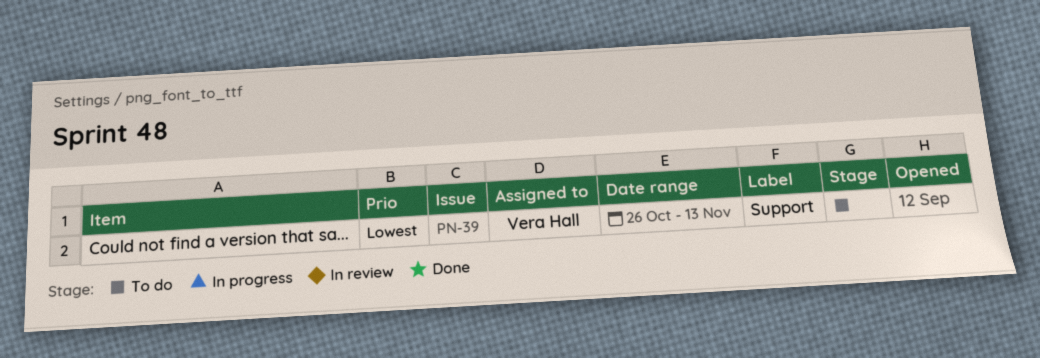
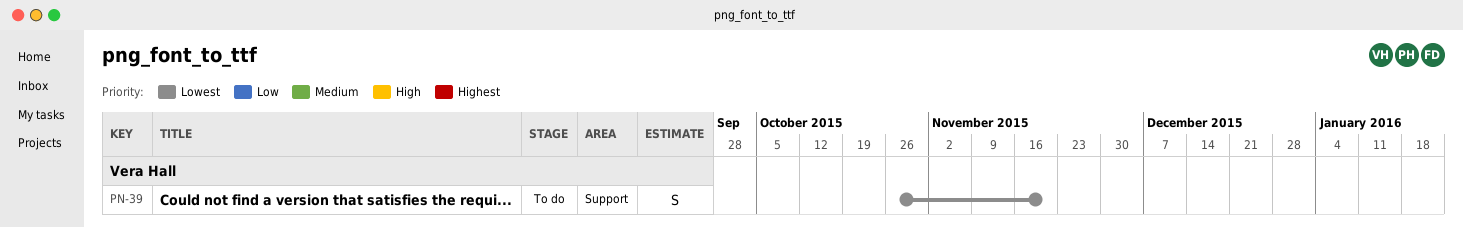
PN-39, due: Nov 13 -> Nov 20

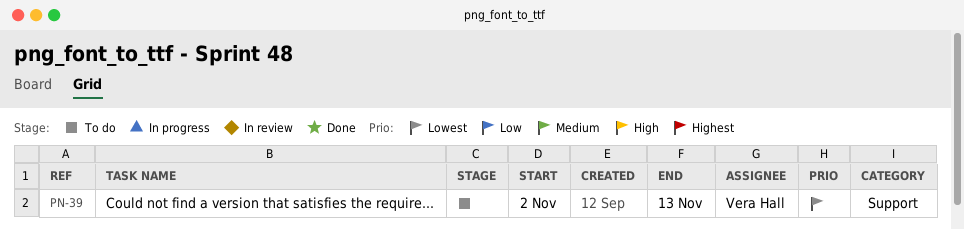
PN-39, start: Oct 26 -> Nov 2
PN-39, due: Nov 20 -> Nov 13

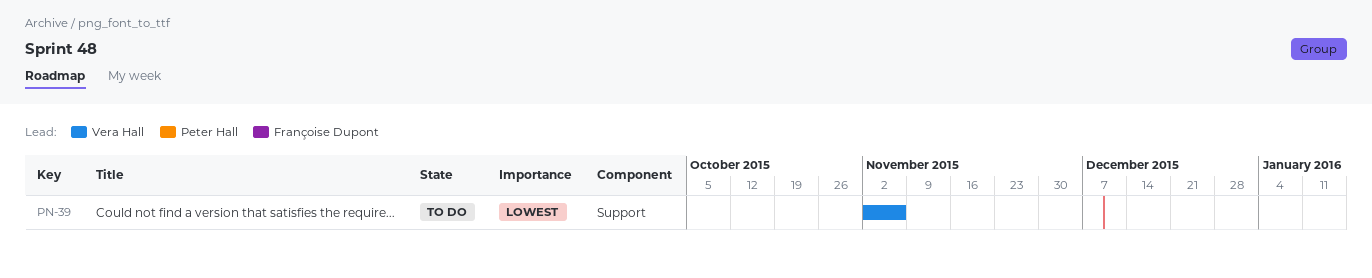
PN-39, due: Nov 13 -> Nov 6

